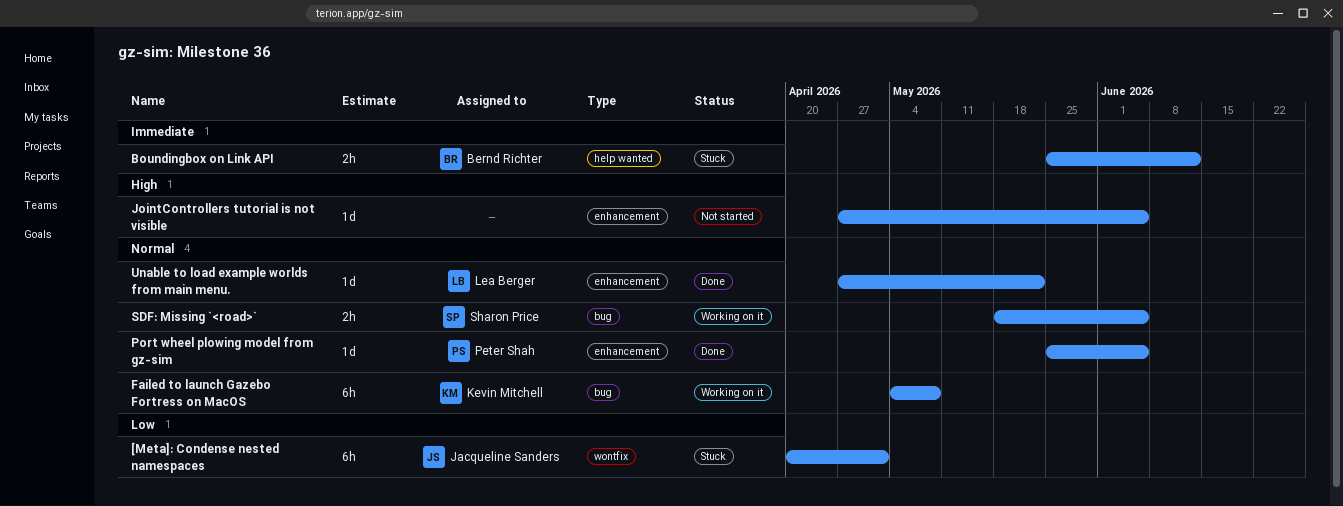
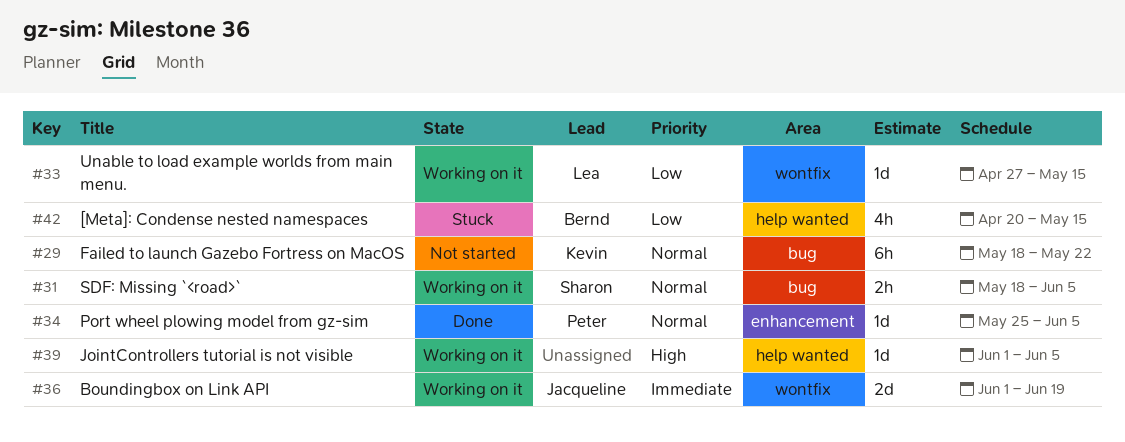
[Meta]: Condense nested namespaces, owner: Jacqueline Sanders -> Bernd Richter
[Meta]: Condense nested namespaces, label: wontfix -> help wanted
[Meta]: Condense nested namespaces, estimate: 6h -> 4h
[Meta]: Condense nested namespaces, due: May 1 -> May 15
Boundingbox on Link API, status: Stuck -> Working on it
Boundingbox on Link API, owner: Bernd Richter -> Jacqueline Sanders
Boundingbox on Link API, label: help wanted -> wontfix
Boundingbox on Link API, estimate: 2h -> 2d
Boundingbox on Link API, start: May 25 -> Jun 1
Boundingbox on Link API, due: Jun 12 -> Jun 19
Failed to launch Gazebo Fortress on MacOS, status: Working on it -> Not started
Failed to launch Gazebo Fortress on MacOS, start: May 4 -> May 18
Failed to launch Gazebo Fortress on MacOS, due: May 8 -> May 22
JointControllers tutorial is not visible, status: Not started -> Working on it
JointControllers tutorial is not visible, label: enhancement -> help wanted
JointControllers tutorial is not visible, start: Apr 27 -> Jun 1
Unable to load example worlds from main menu., status: Done -> Working on it
Unable to load example worlds from main menu., priority: Normal -> Low
Unable to load example worlds from main menu., label: enhancement -> wontfix
Unable to load example worlds from main menu., due: May 22 -> May 15

